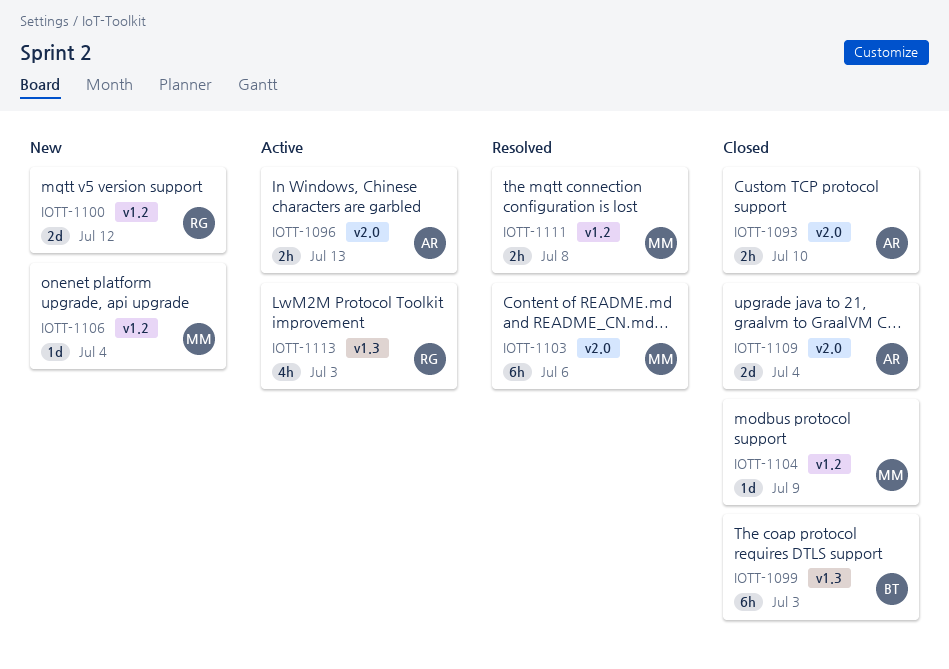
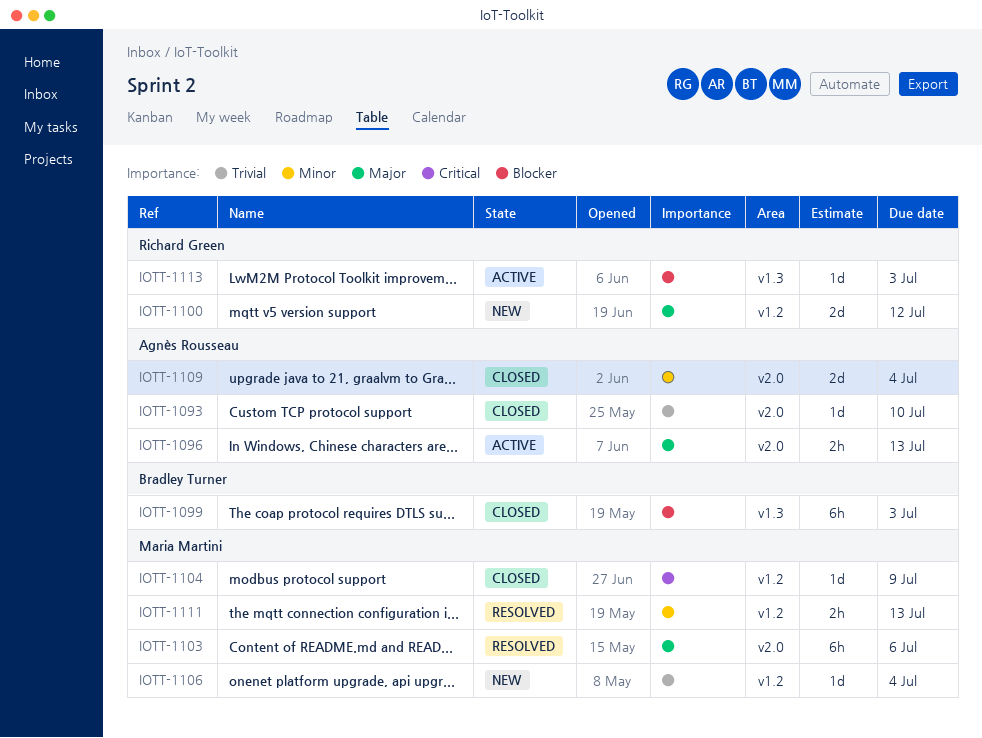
IOTT-1093, estimate: 2h -> 1d
IOTT-1111, due: Jul 8 -> Jul 13
IOTT-1113, estimate: 4h -> 1d

